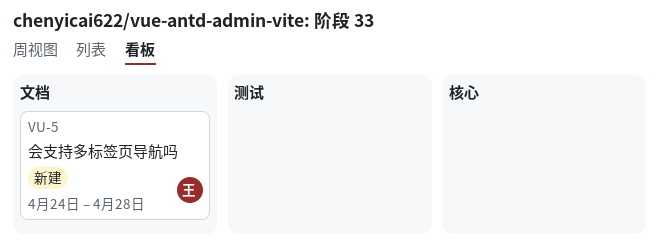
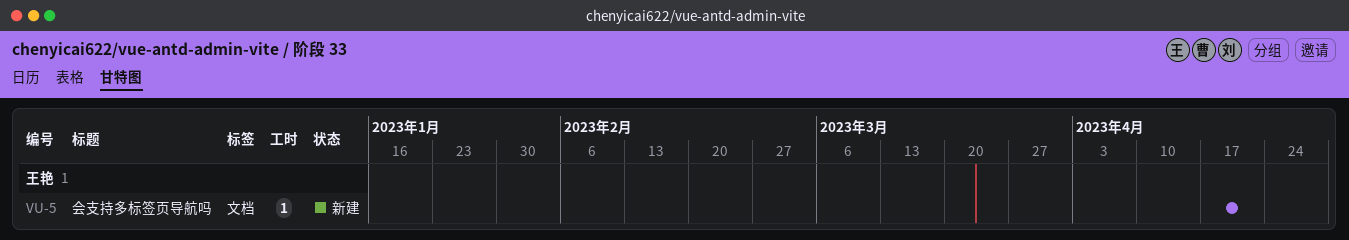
VU-5, start: Apr 24 -> Apr 17
VU-5, due: Apr 28 -> Apr 21

